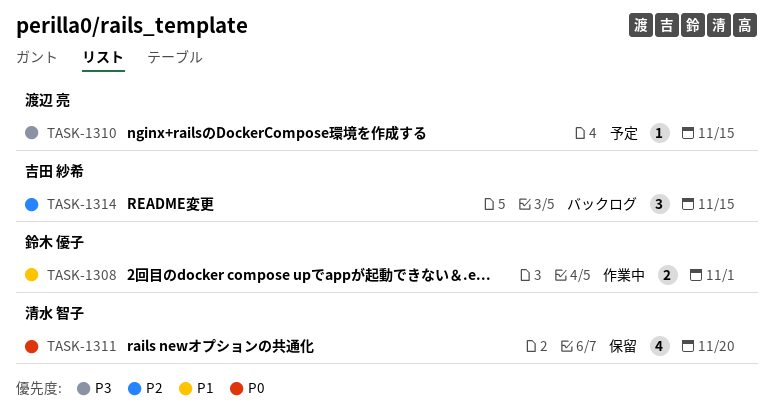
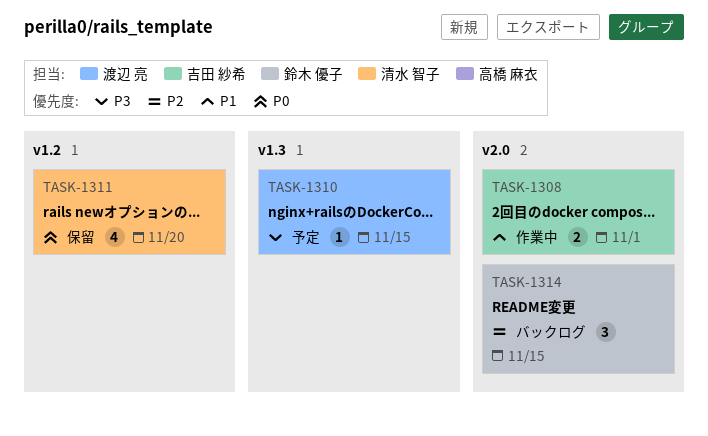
TASK-1308, owner: 鈴木 優子 -> 吉田 紗希
TASK-1314, owner: 吉田 紗希 -> 鈴木 優子

